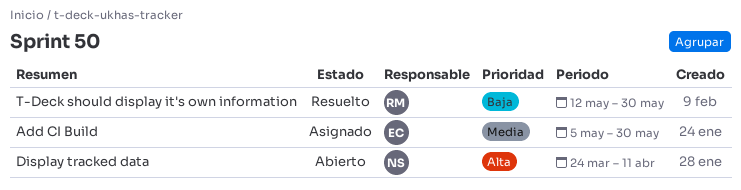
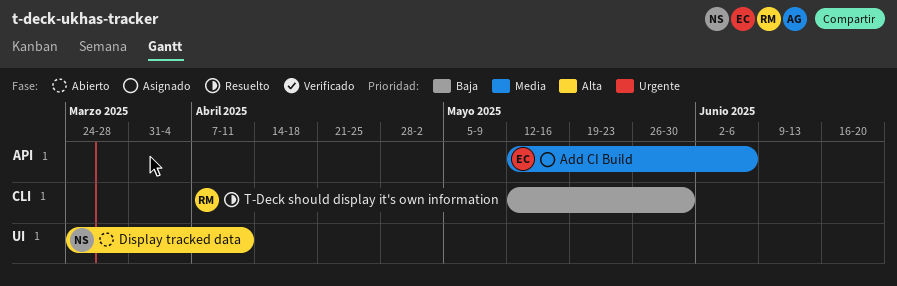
Add CI Build, start: May 5 -> May 12
Add CI Build, due: May 30 -> Jun 6

